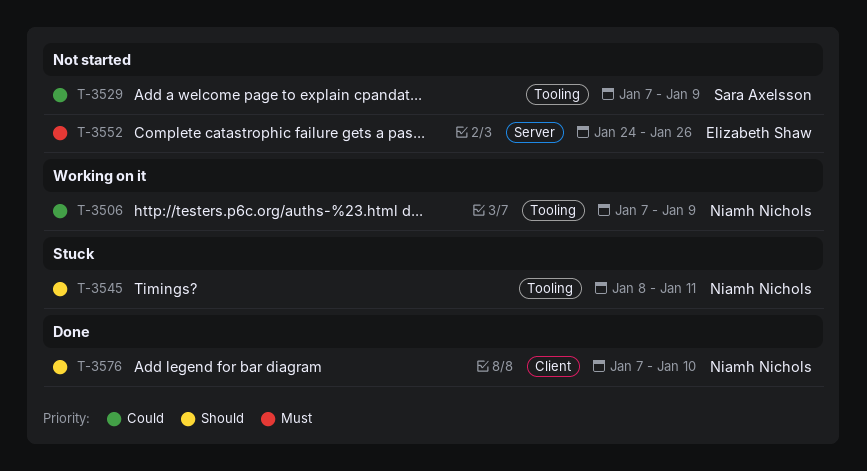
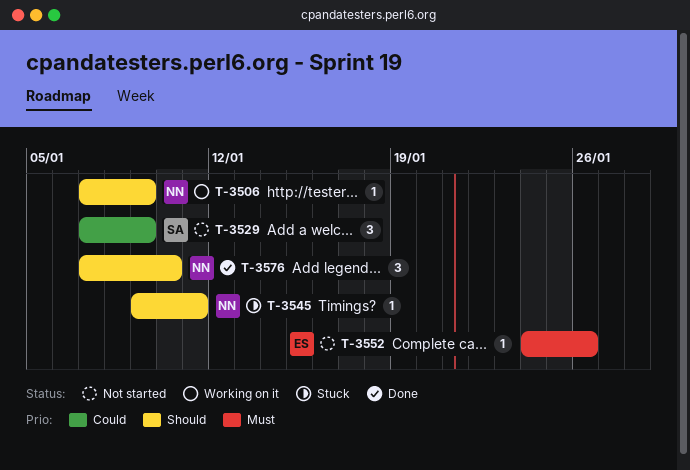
T-3506, priority: Could -> Should
T-3545, start: Jan 8 -> Jan 9

